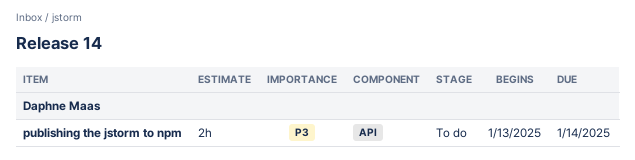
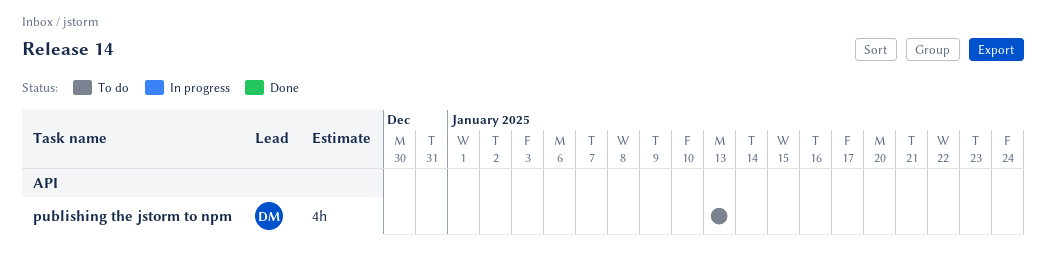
publishing the jstorm to npm, estimate: 2h -> 4h
publishing the jstorm to npm, due: Jan 14 -> Jan 13

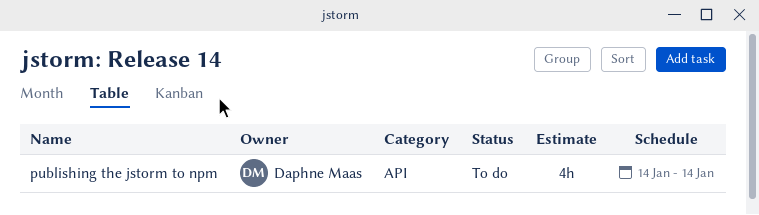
publishing the jstorm to npm, start: Jan 13 -> Jan 14
publishing the jstorm to npm, due: Jan 13 -> Jan 14

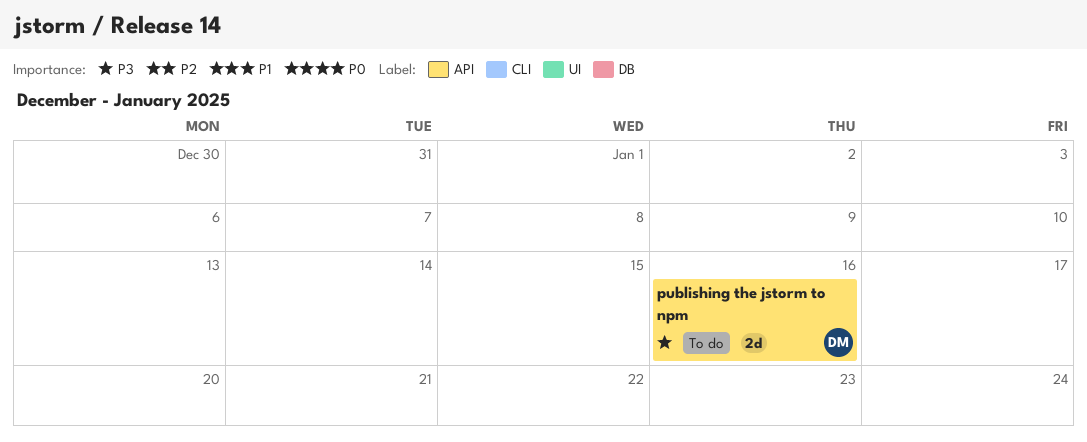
publishing the jstorm to npm, estimate: 4h -> 2d
publishing the jstorm to npm, due: Jan 14 -> Jan 16

